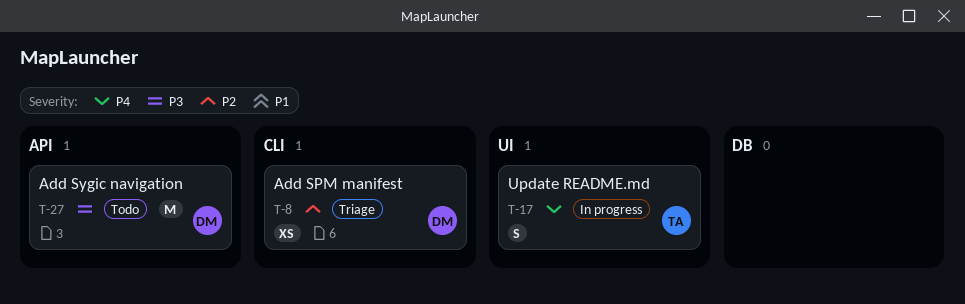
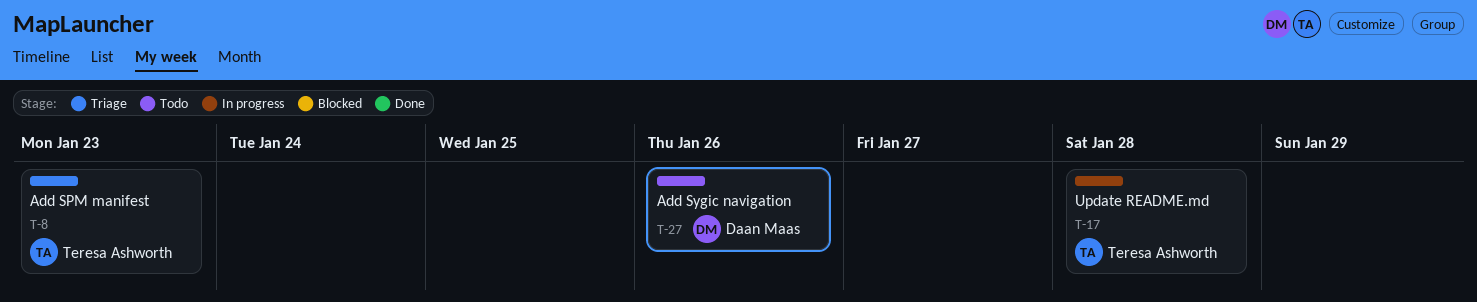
T-8, owner: Daan Maas -> Teresa Ashworth

